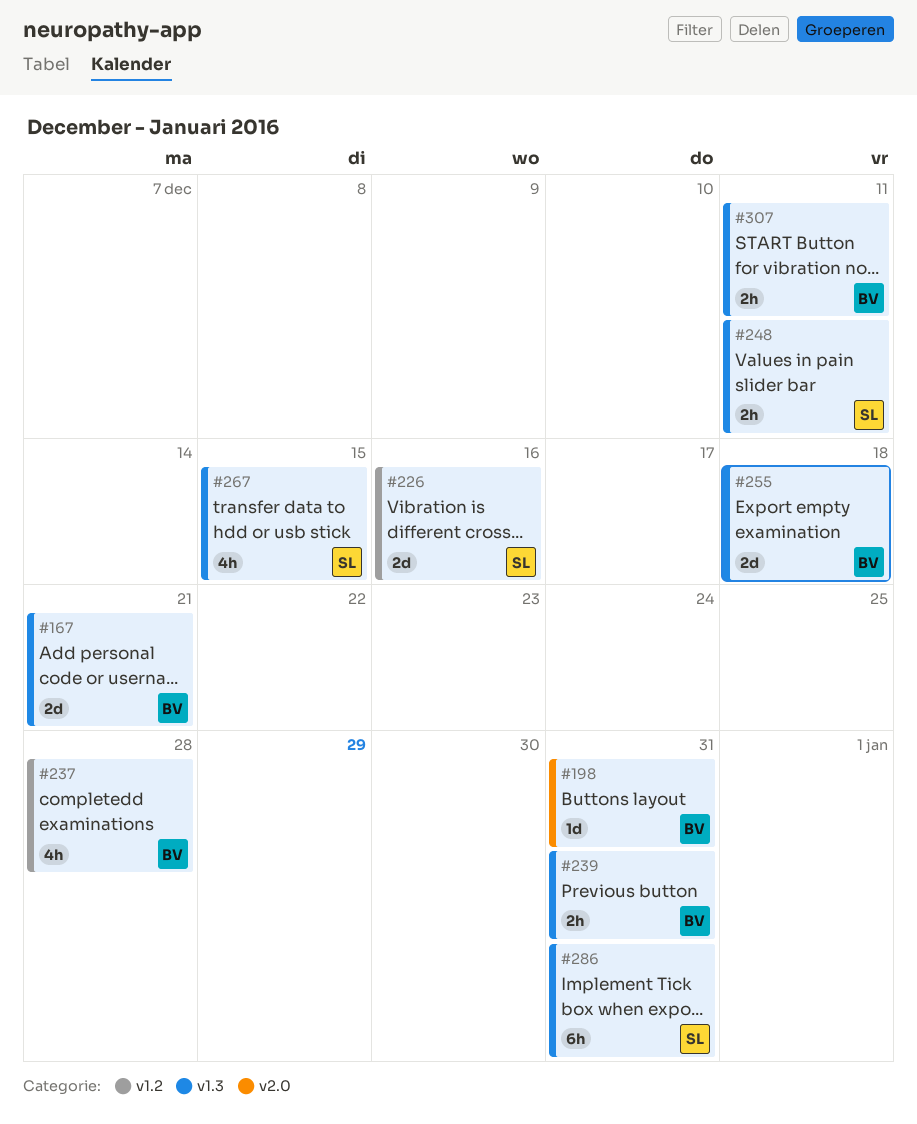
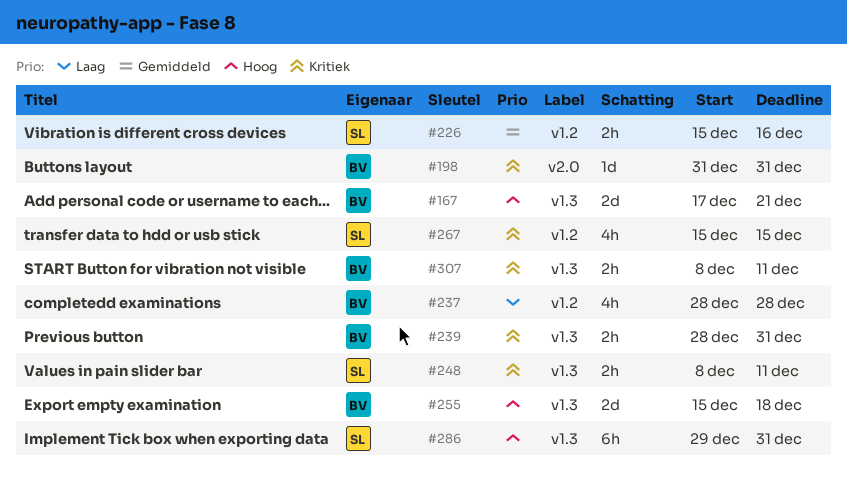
#226, estimate: 2d -> 2h
#267, label: v1.3 -> v1.2

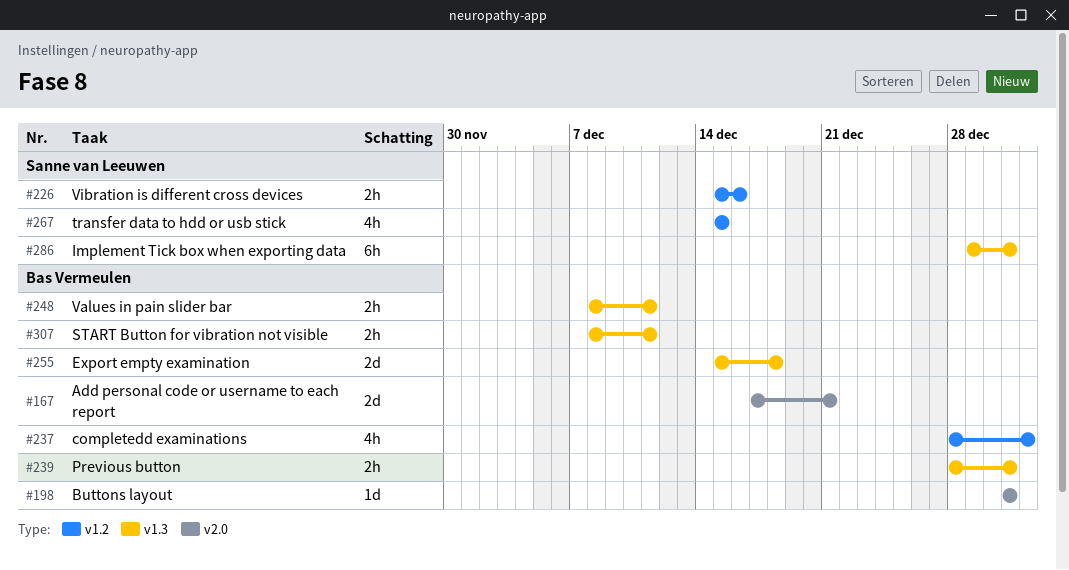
#167, label: v1.3 -> v2.0
#237, due: Dec 28 -> Jan 1
#248, owner: Sanne van Leeuwen -> Bas Vermeulen

